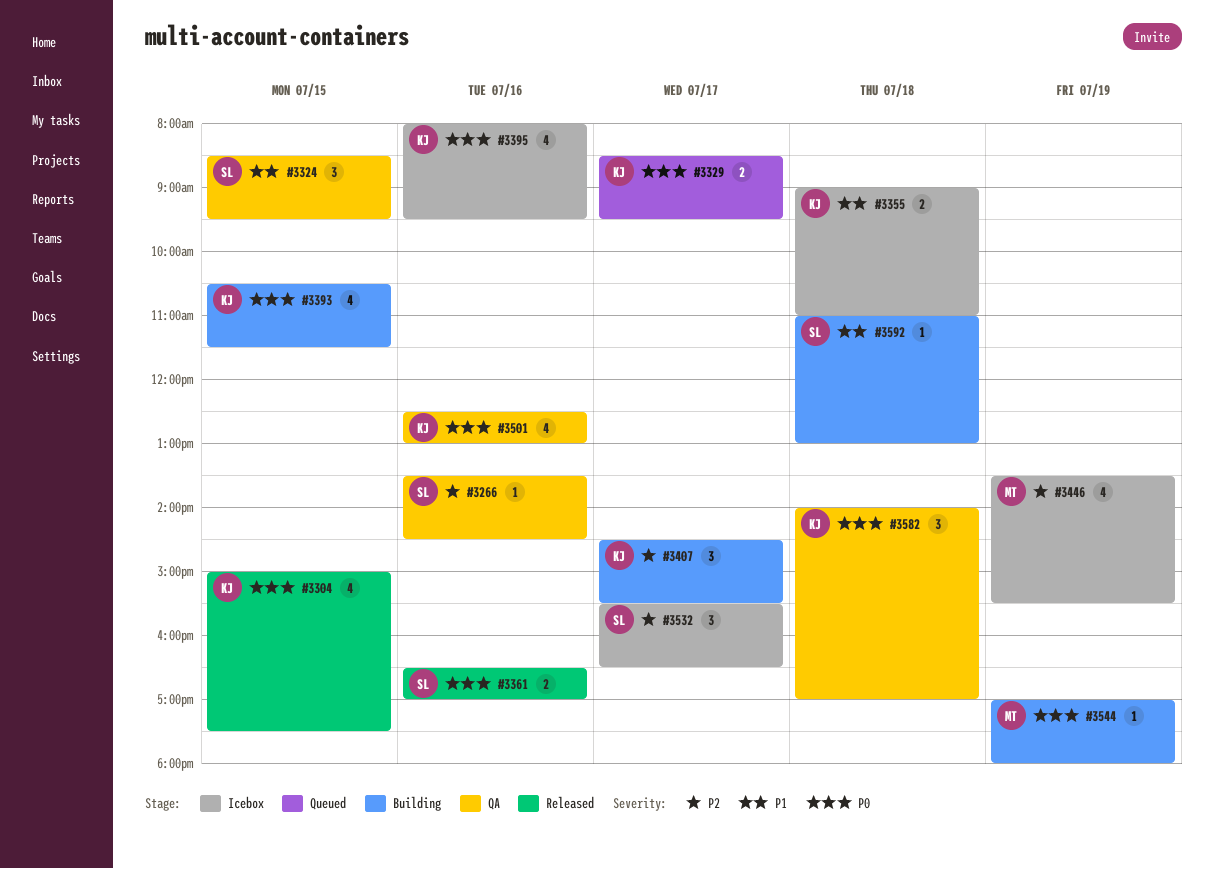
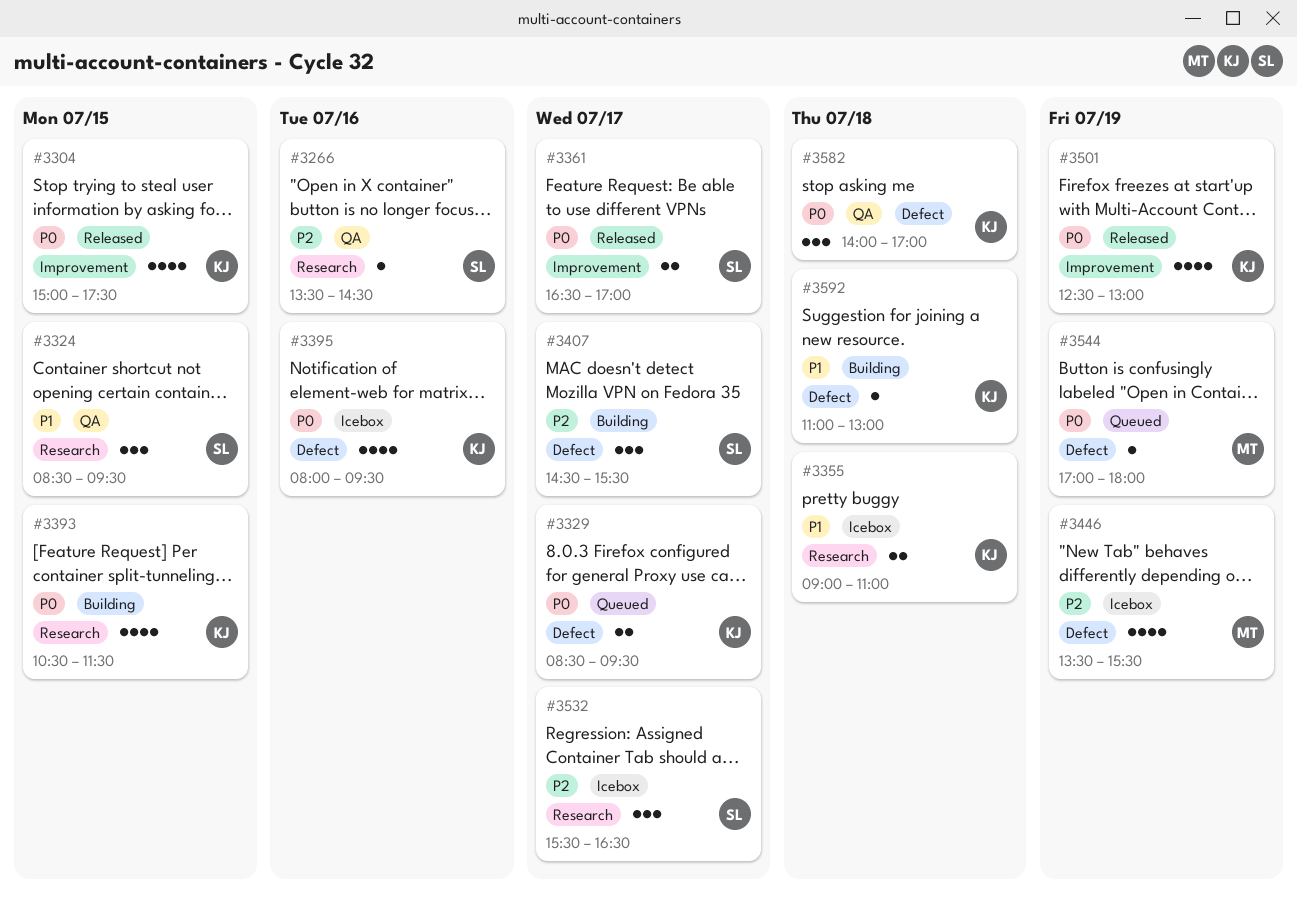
#3361, day: Jul 16 -> Jul 17
#3407, owner: KJ -> SL
#3501, status: QA -> Released
#3501, day: Jul 16 -> Jul 19
#3544, status: Building -> Queued
#3592, owner: SL -> KJ

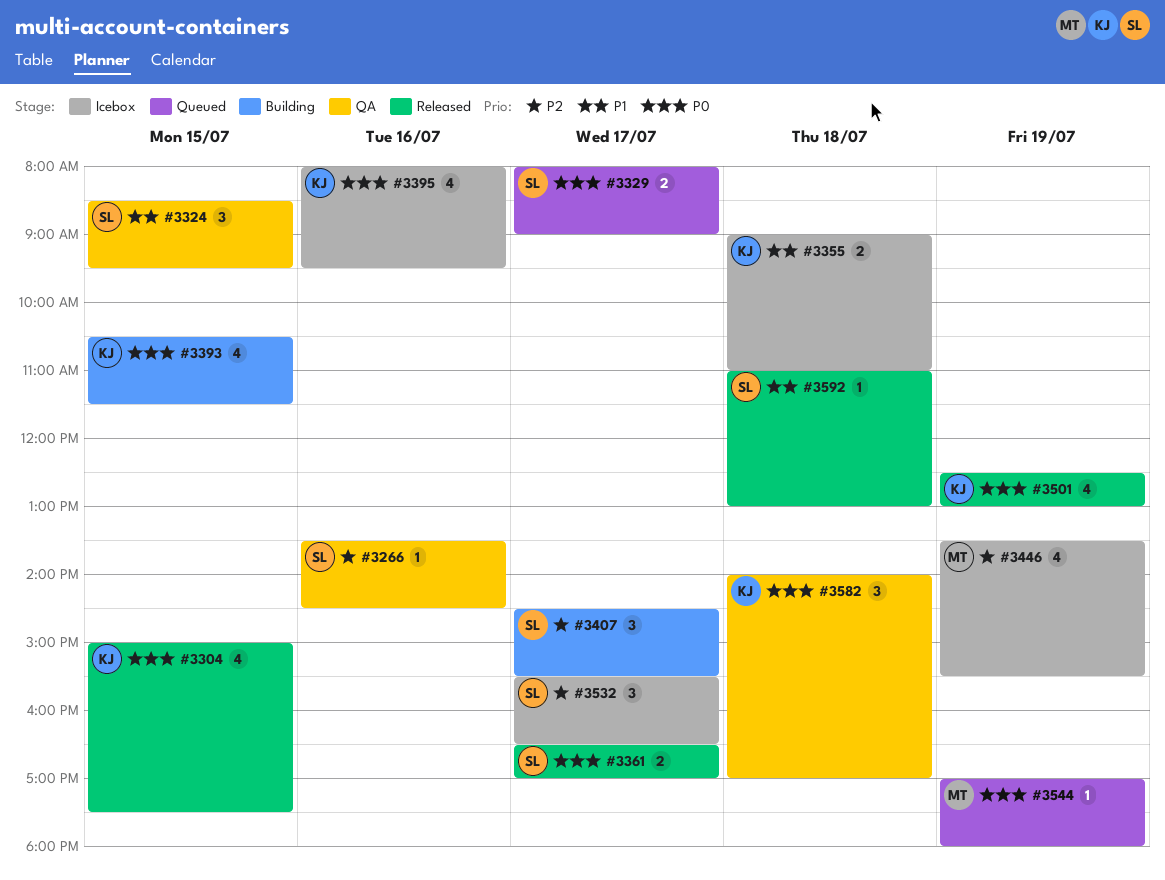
#3329, owner: KJ -> SL
#3329, begins: 08:30 -> 08:00
#3329, ends: 09:30 -> 09:00
#3592, status: Building -> Released
#3592, owner: KJ -> SL

